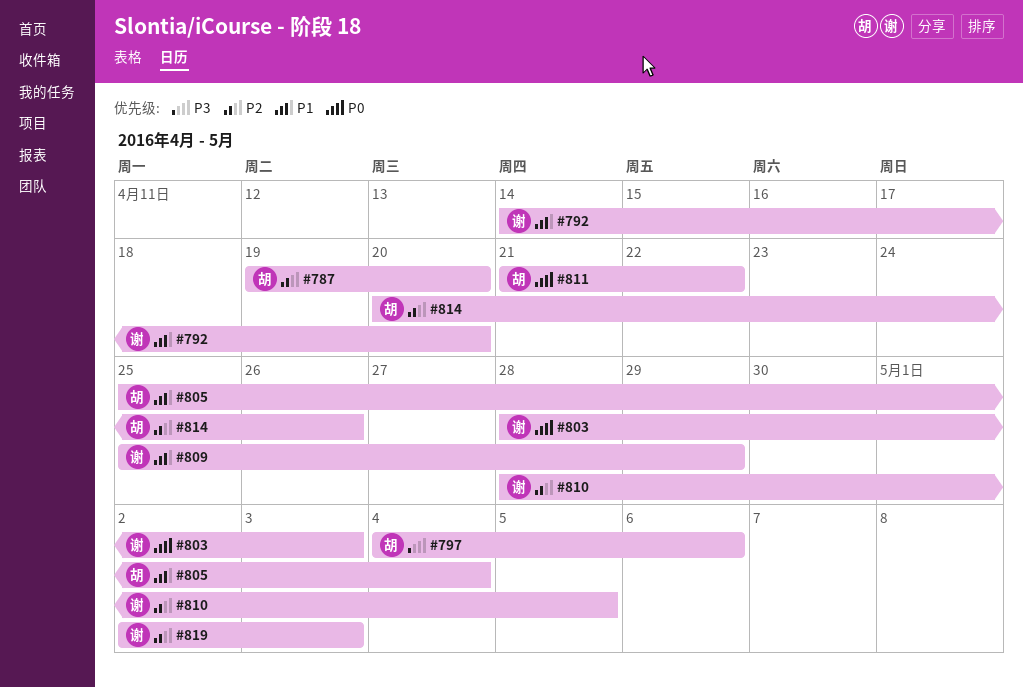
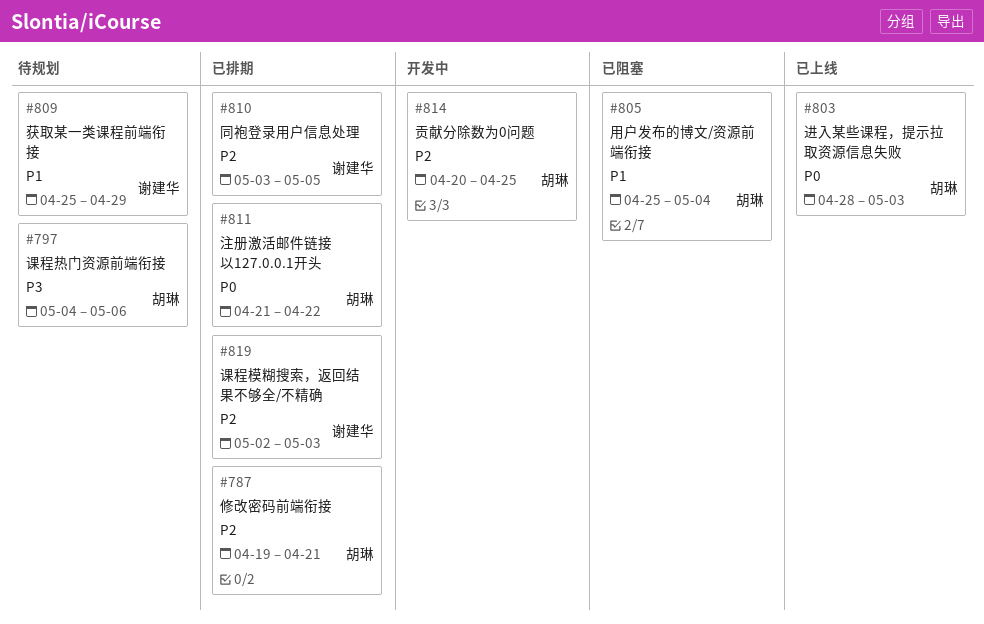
#787, due: Apr 20 -> Apr 21
#792: present -> none
#803, owner: 谢建华 -> 胡琳
#810, start: Apr 28 -> May 3
#814, due: Apr 26 -> Apr 25

